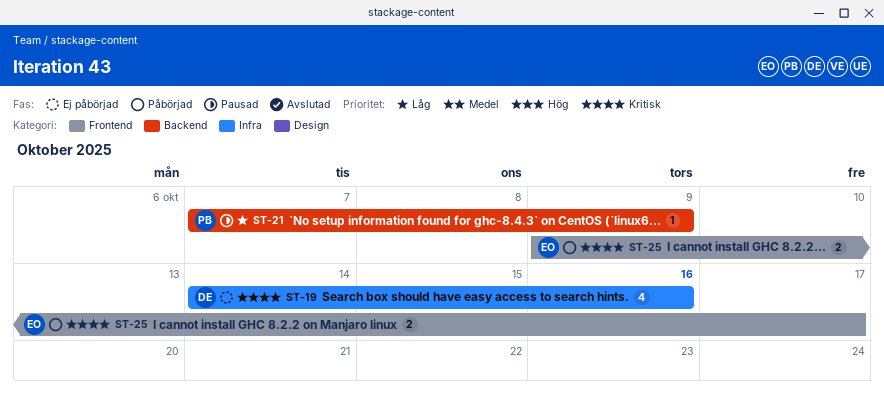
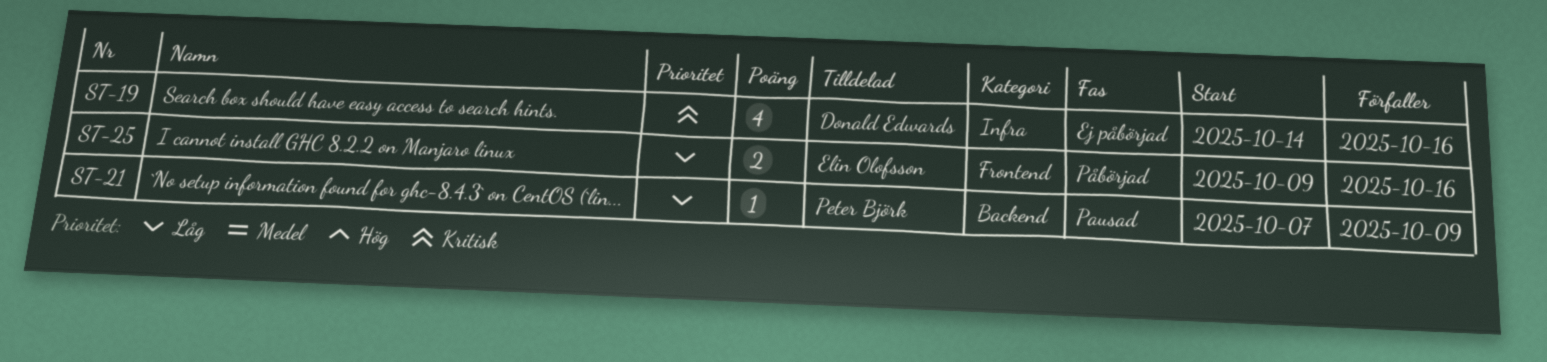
ST-25, priority: Kritisk -> Låg
ST-25, due: Oct 17 -> Oct 16

